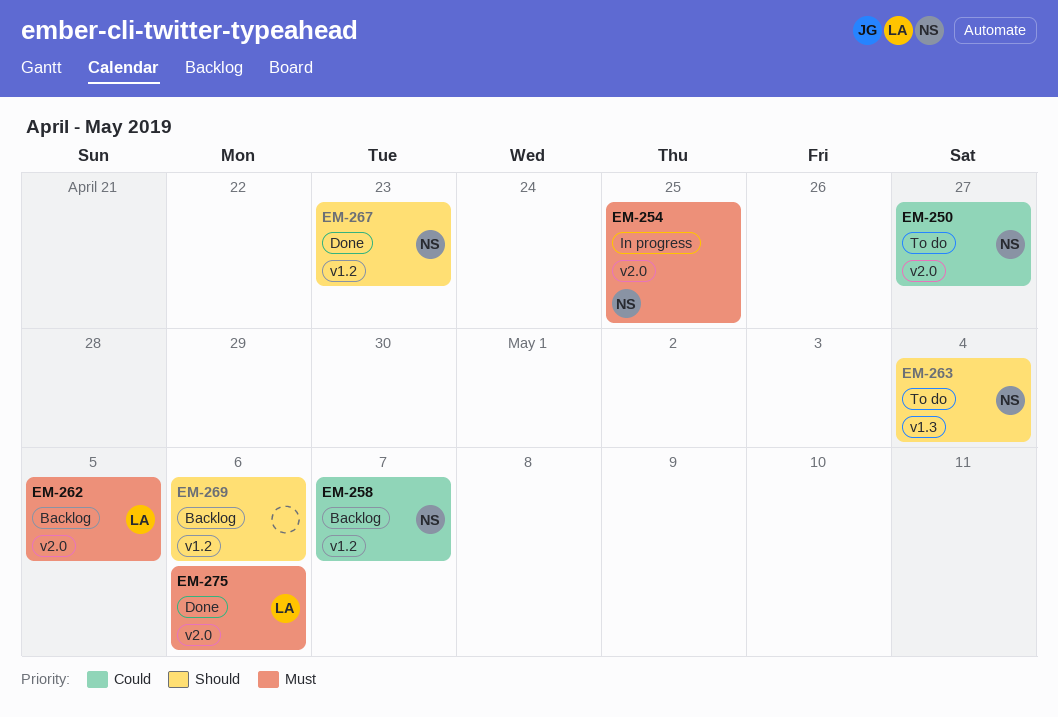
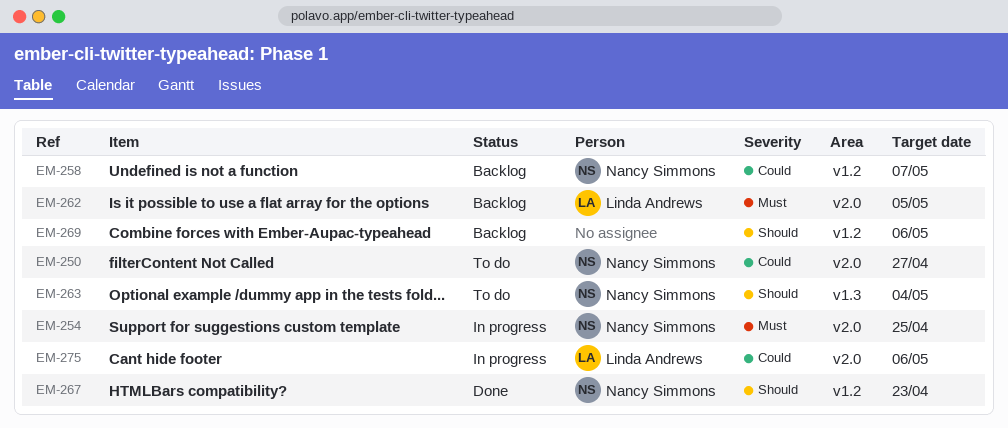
EM-275, status: Done -> In progress
EM-275, priority: Must -> Could

